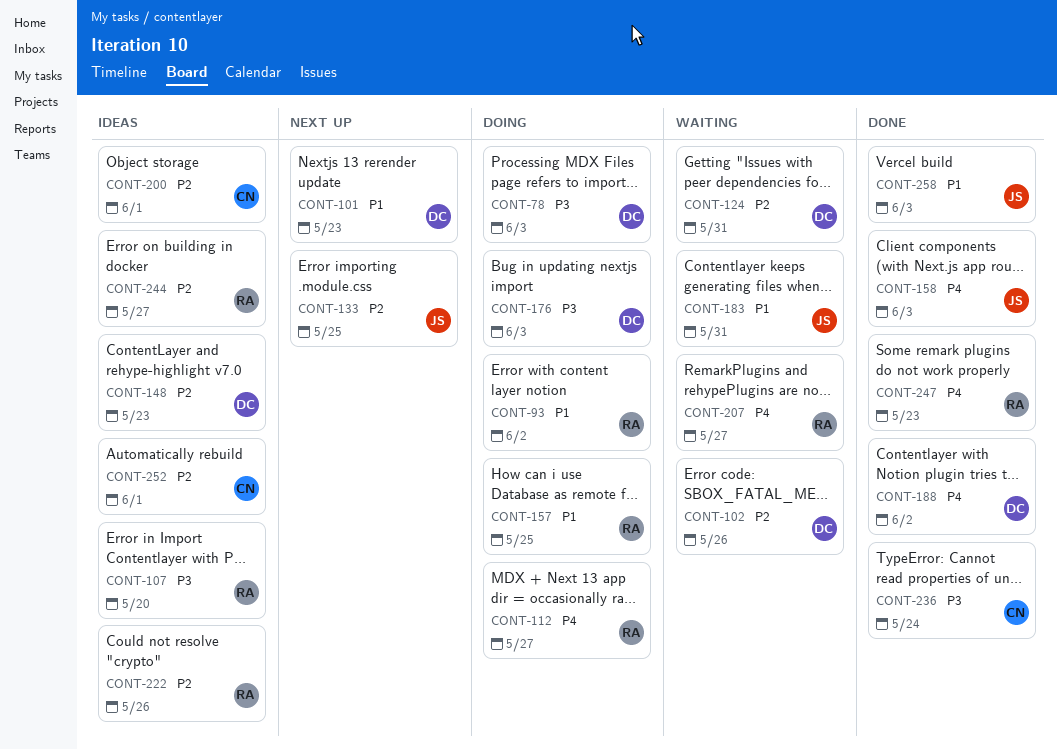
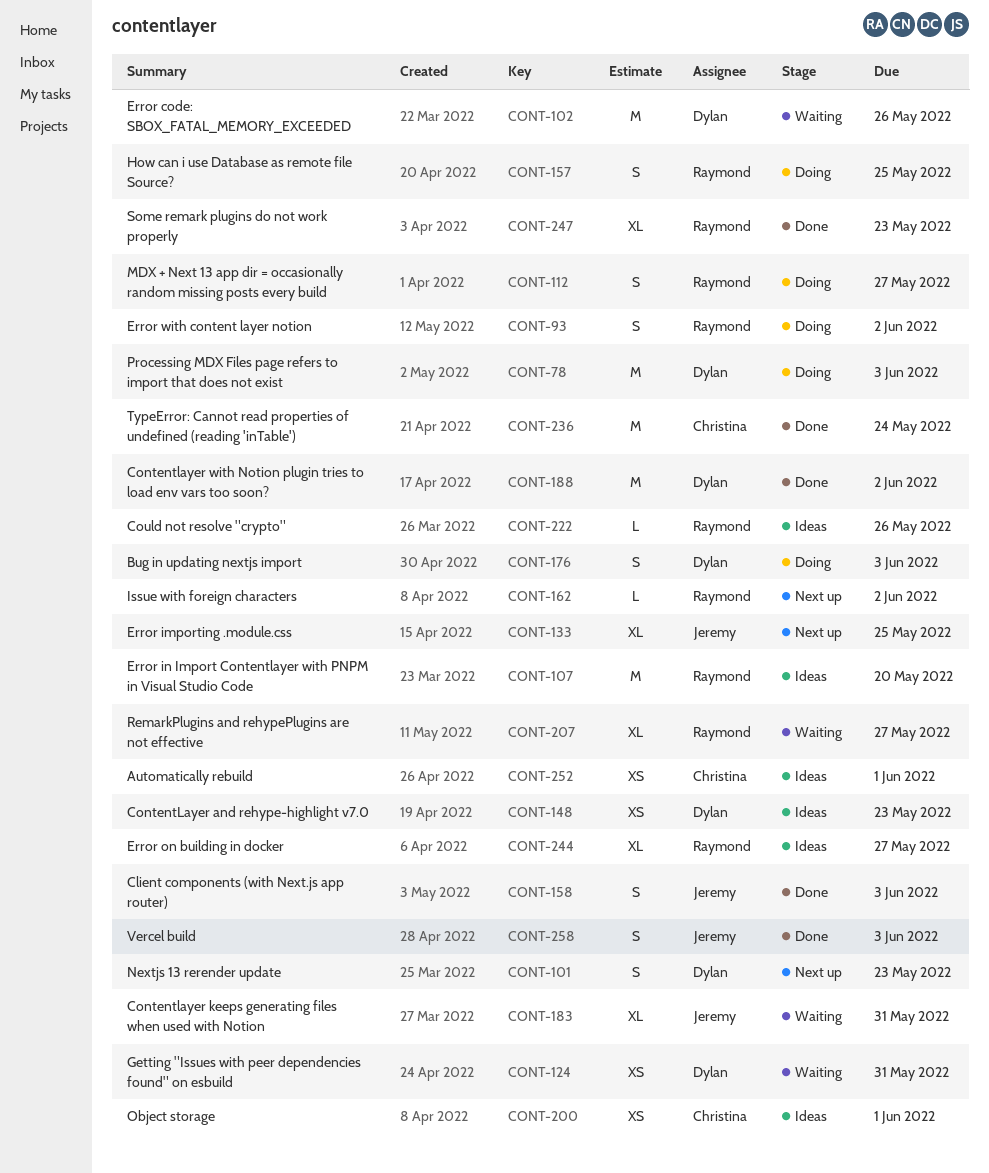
CONT-162: none -> present

